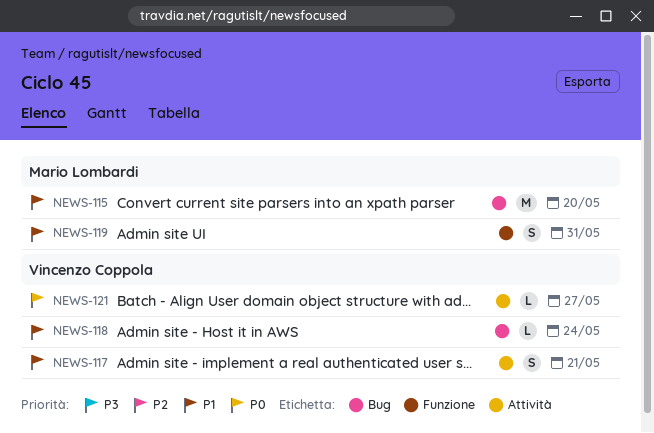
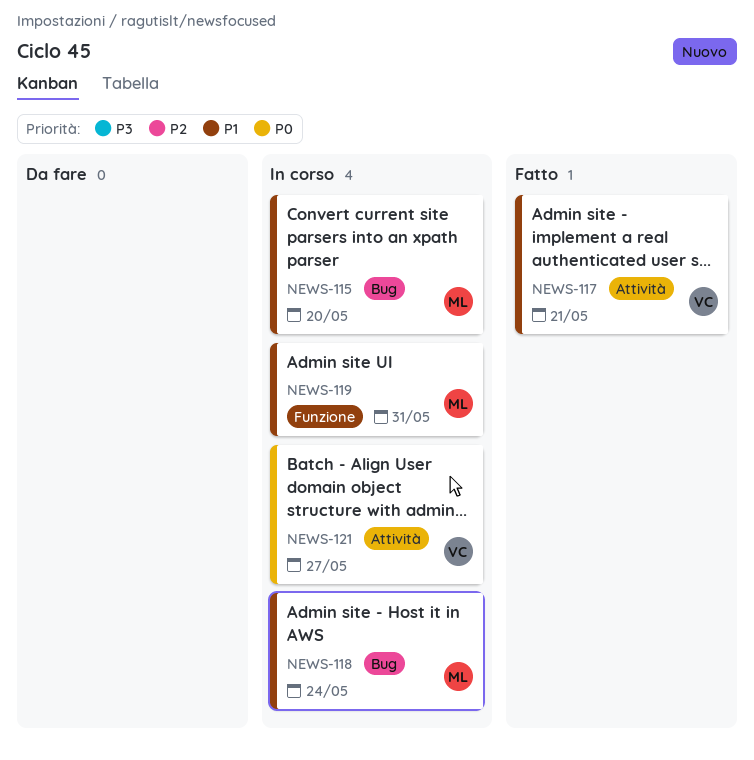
NEWS-118, owner: Vincenzo Coppola -> Mario Lombardi

